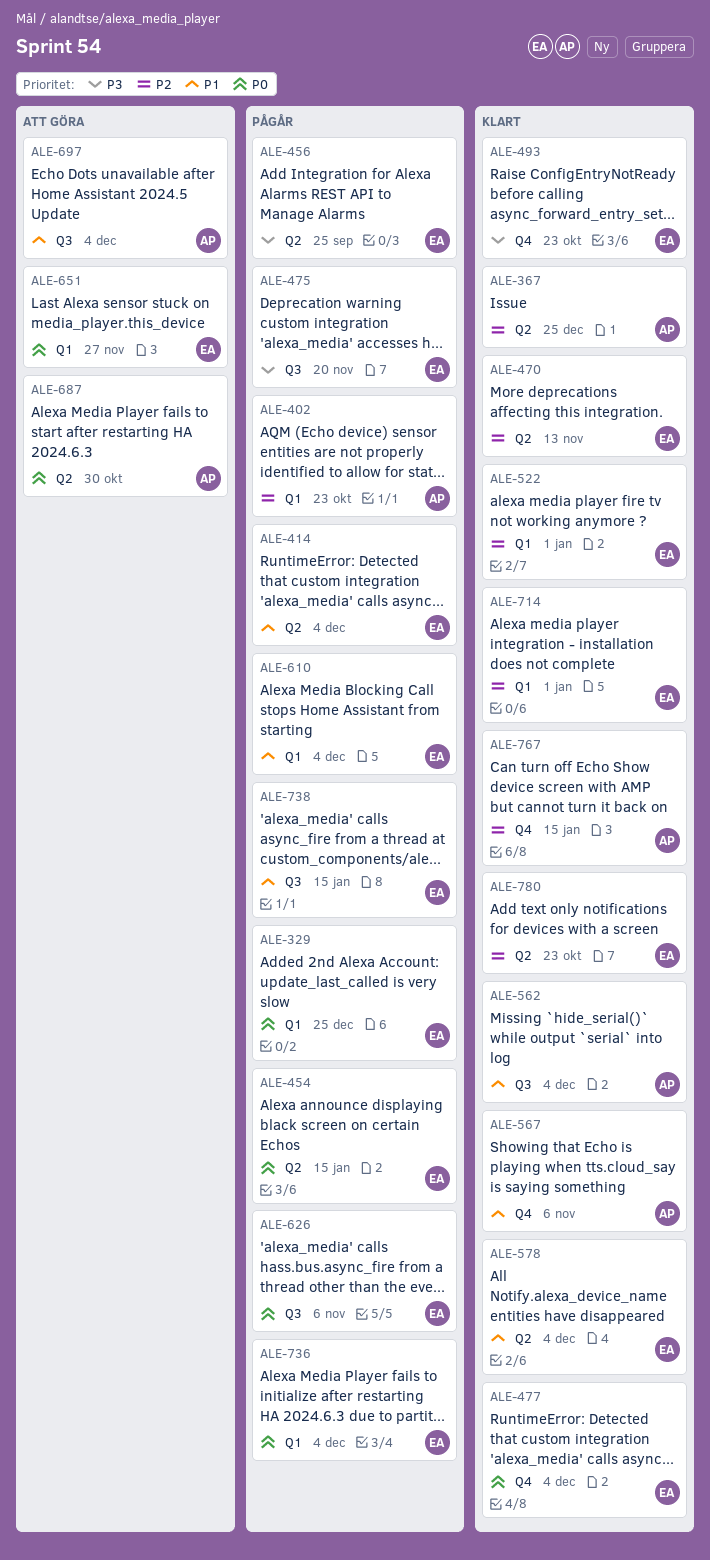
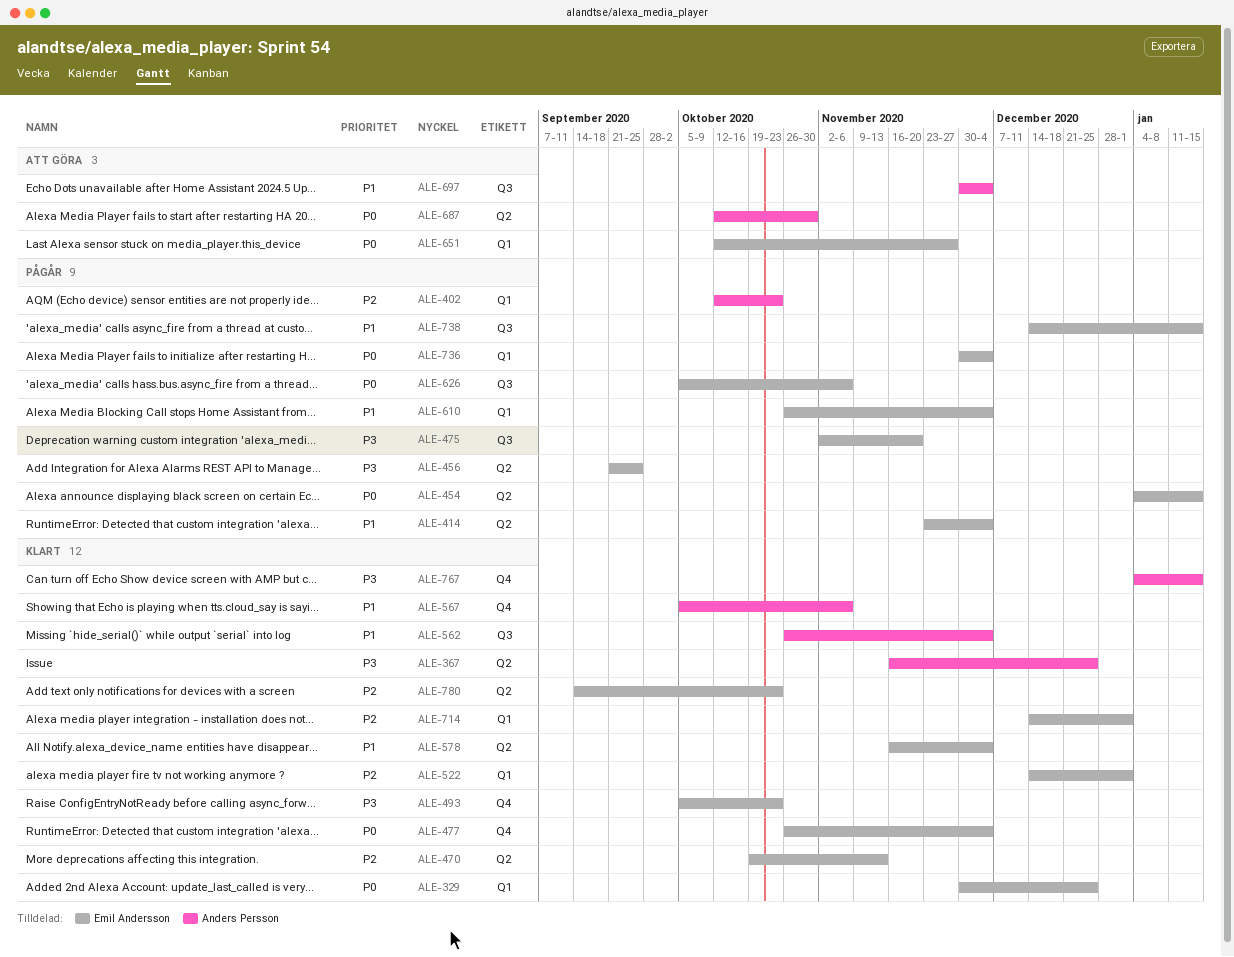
ALE-329, status: Pågår -> Klart
ALE-367, priority: P2 -> P3
ALE-767, priority: P2 -> P3

